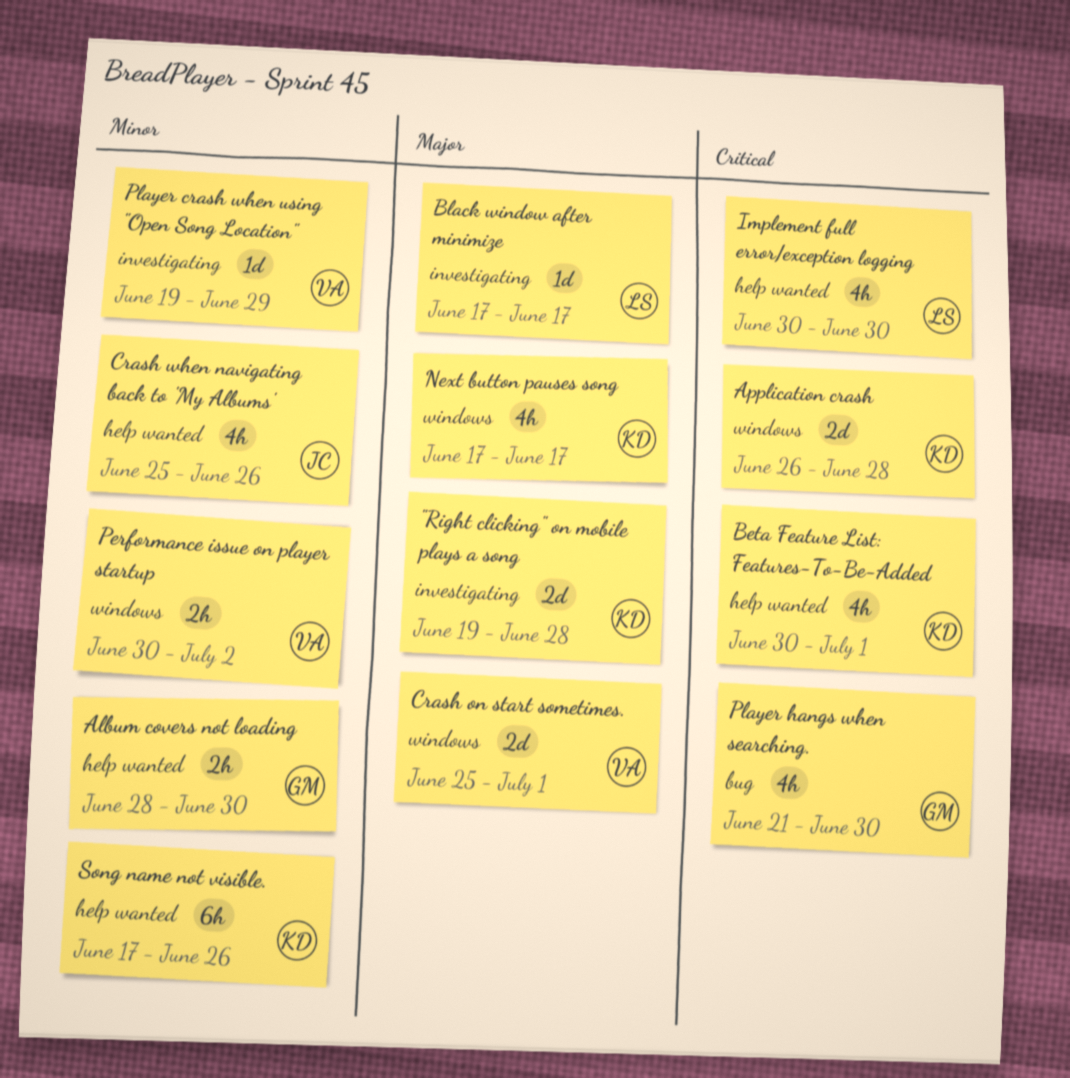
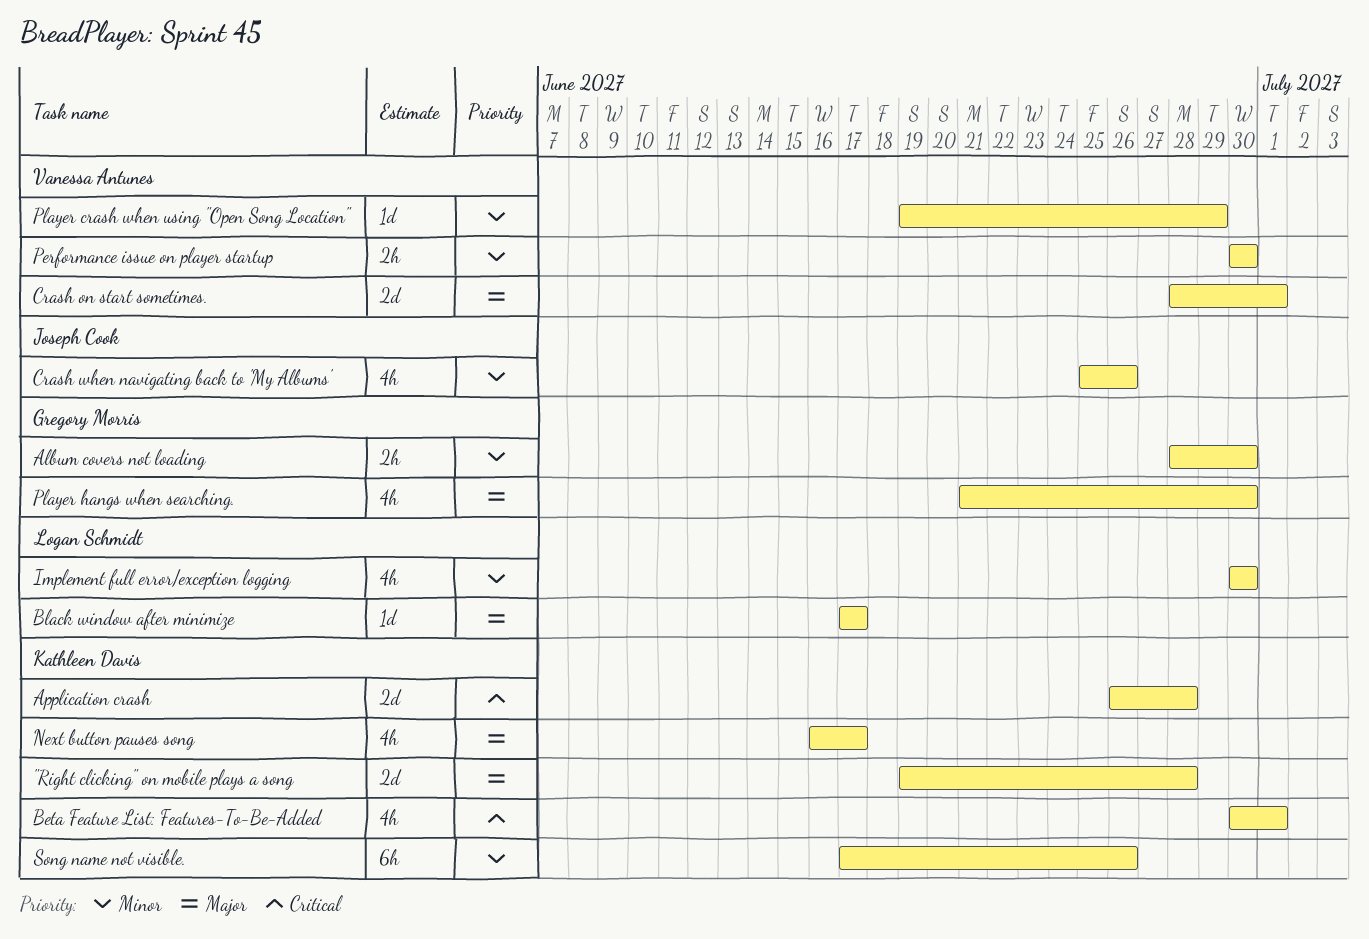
Crash on start sometimes., start: Jun 25 -> Jun 28
Implement full error/exception logging, priority: Critical -> Minor
Next button pauses song, start: Jun 17 -> Jun 16
Performance issue on player startup, due: Jul 2 -> Jun 30
Player hangs when searching., priority: Critical -> Major

